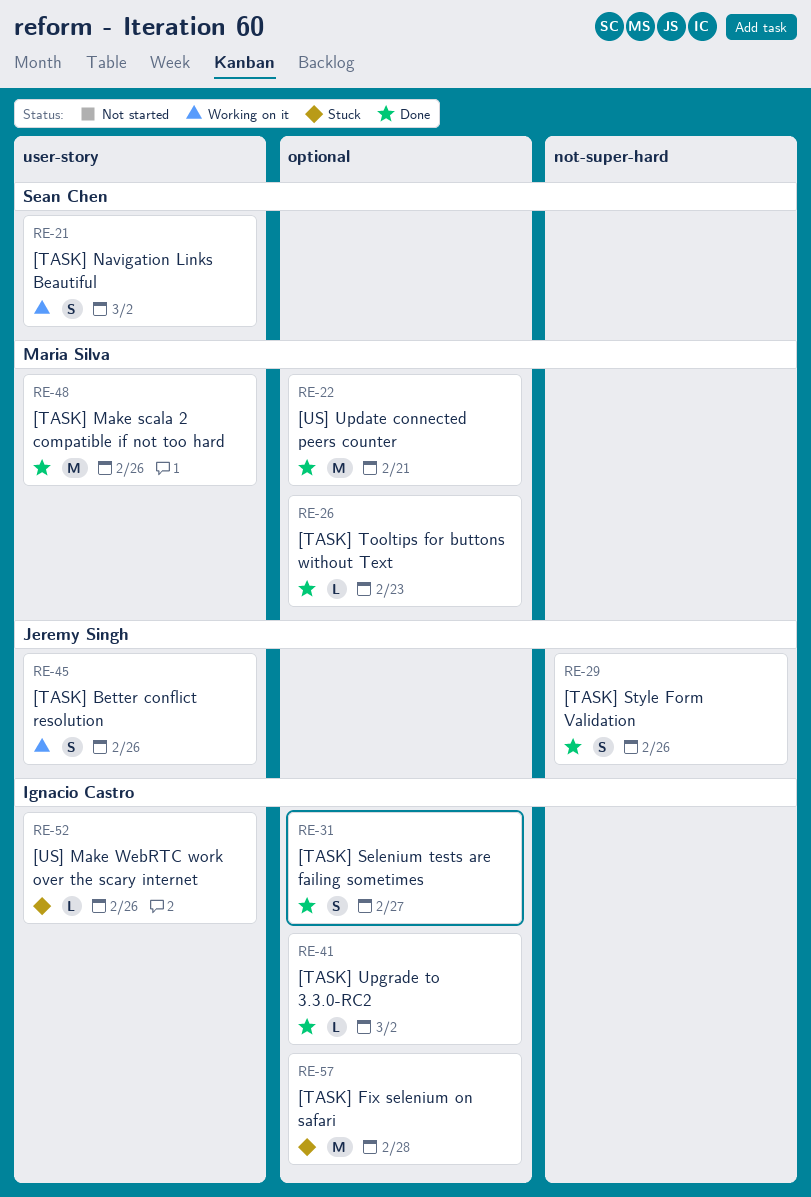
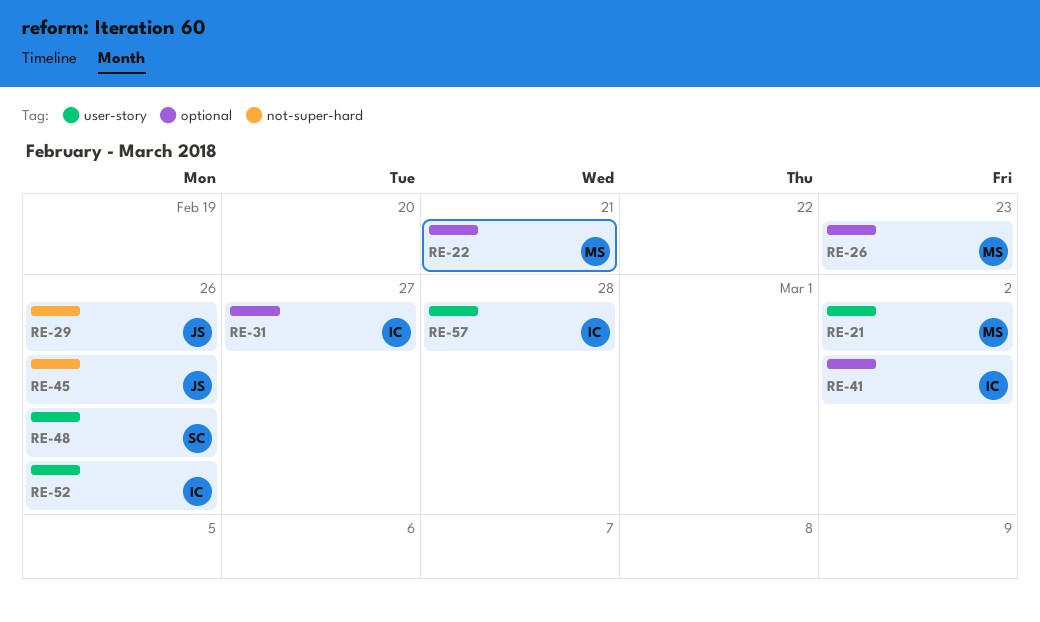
RE-21, owner: Sean Chen -> Maria Silva
RE-45, label: user-story -> not-super-hard
RE-48, owner: Maria Silva -> Sean Chen
RE-57, label: optional -> user-story

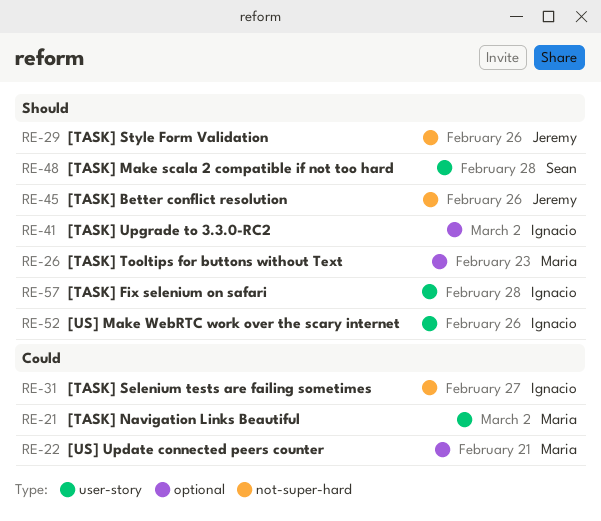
RE-31, label: optional -> not-super-hard
RE-48, due: Feb 26 -> Feb 28

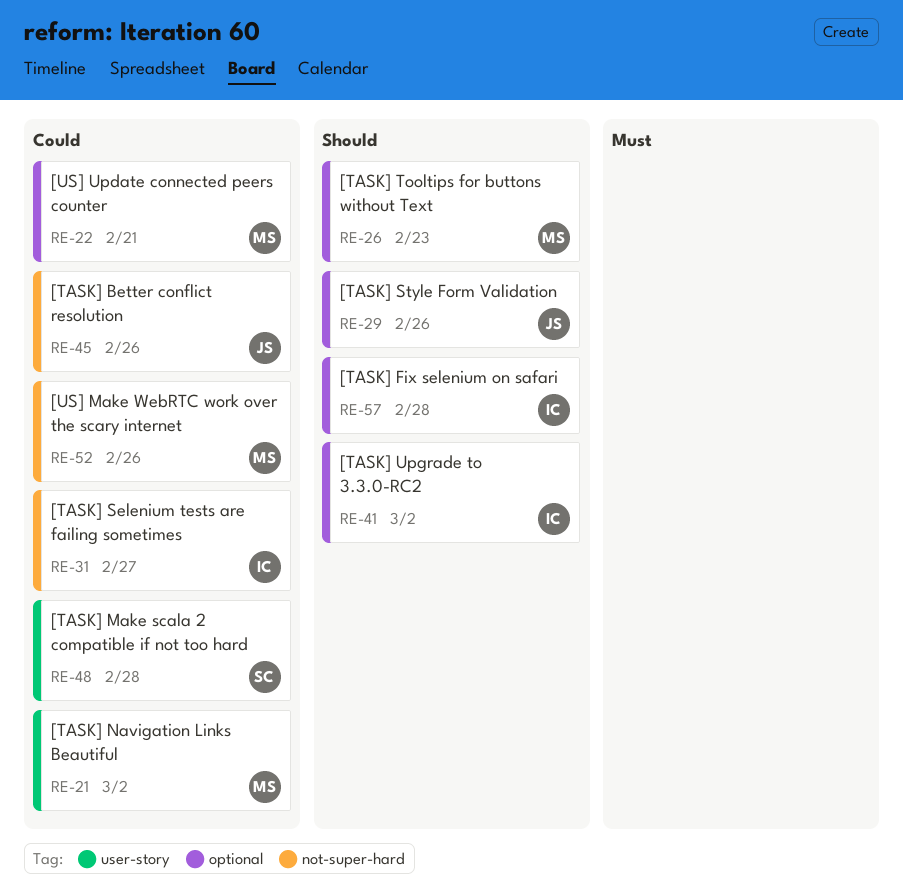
RE-29, label: not-super-hard -> optional
RE-45, priority: Should -> Could
RE-48, priority: Should -> Could
RE-52, owner: Ignacio -> Maria
RE-52, priority: Should -> Could
RE-52, label: user-story -> not-super-hard
RE-57, label: user-story -> optional

